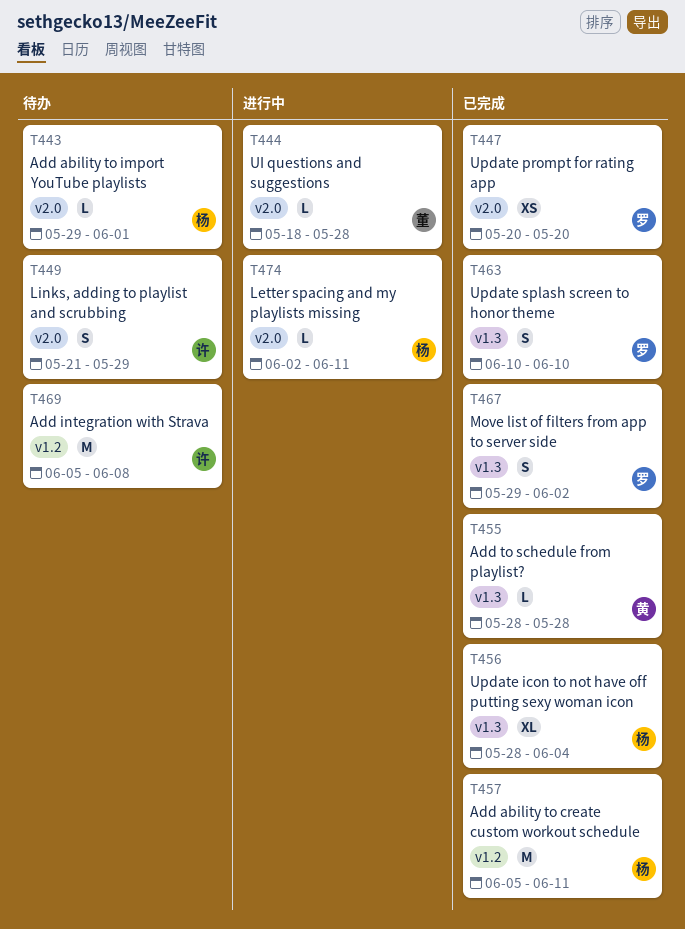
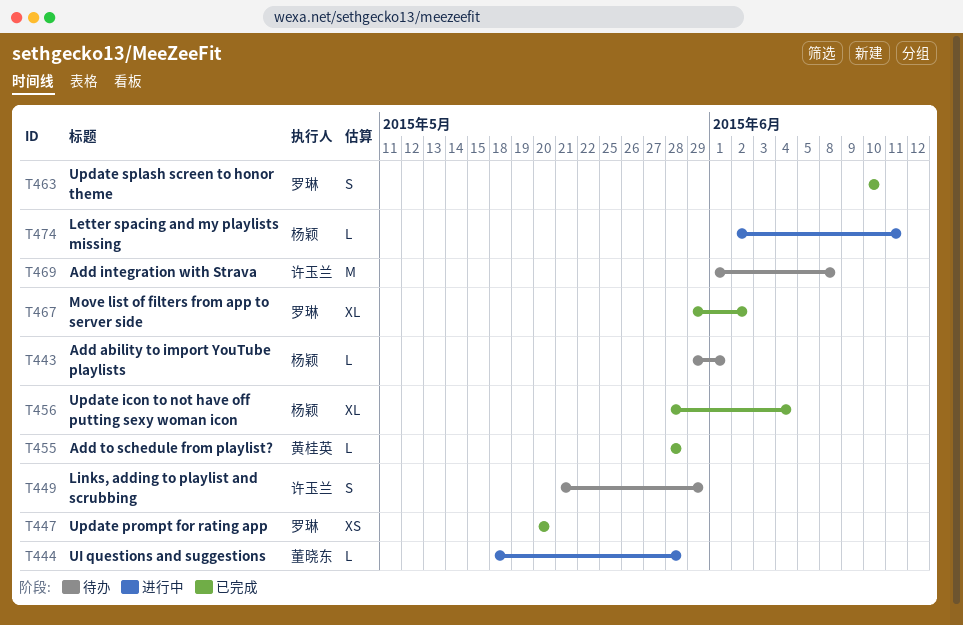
T457: present -> none
T467, estimate: S -> XL
T469, start: Jun 5 -> Jun 1

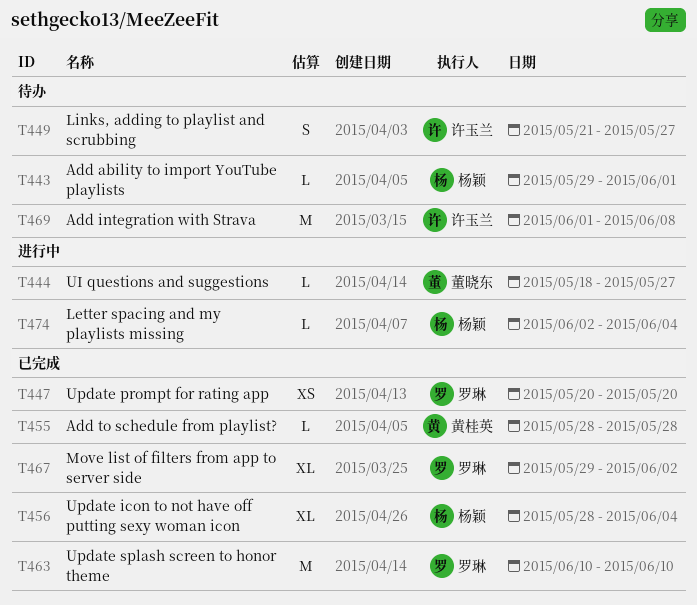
T444, due: May 28 -> May 27
T449, due: May 29 -> May 27
T463, estimate: S -> M
T474, due: Jun 11 -> Jun 4

